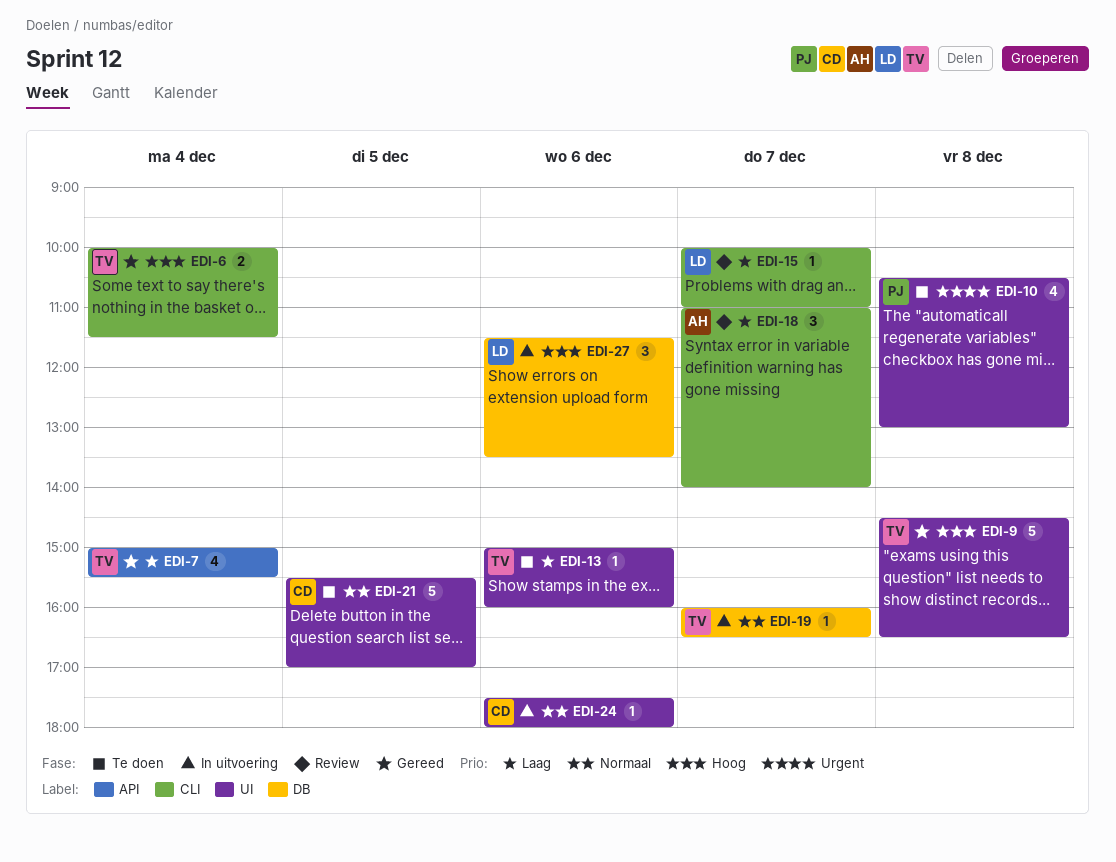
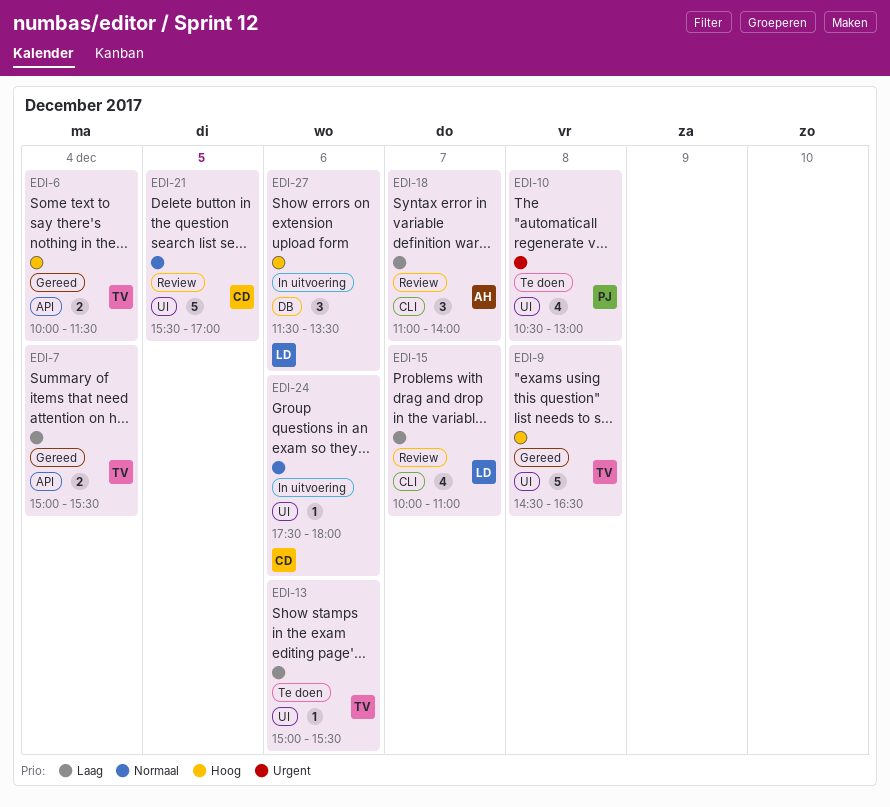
EDI-6, label: CLI -> API
EDI-7, estimate: 4 -> 2
EDI-13, ends: 16:00 -> 15:30
EDI-15, estimate: 1 -> 4
EDI-19: present -> none
EDI-21, status: Te doen -> Review

